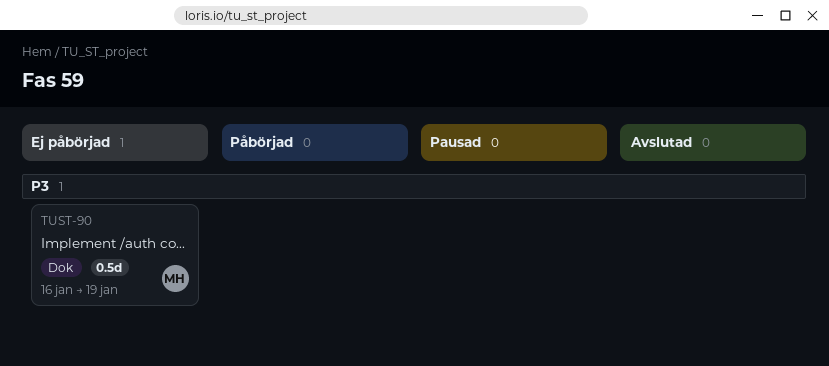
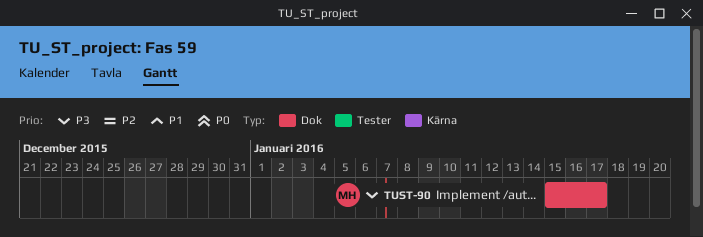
TUST-90, start: Jan 16 -> Jan 15
TUST-90, due: Jan 19 -> Jan 17

